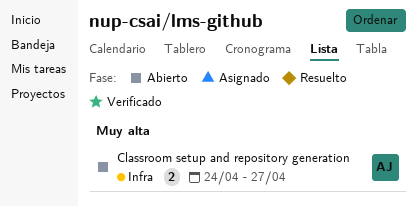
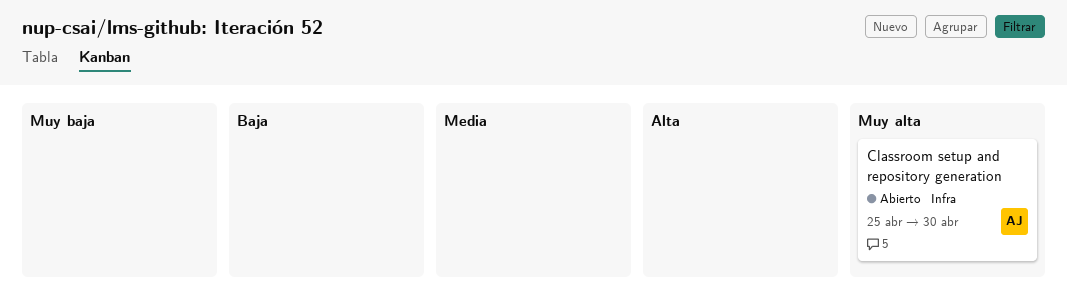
Classroom setup and repository generation, start: Apr 24 -> Apr 25
Classroom setup and repository generation, due: Apr 27 -> Apr 30

